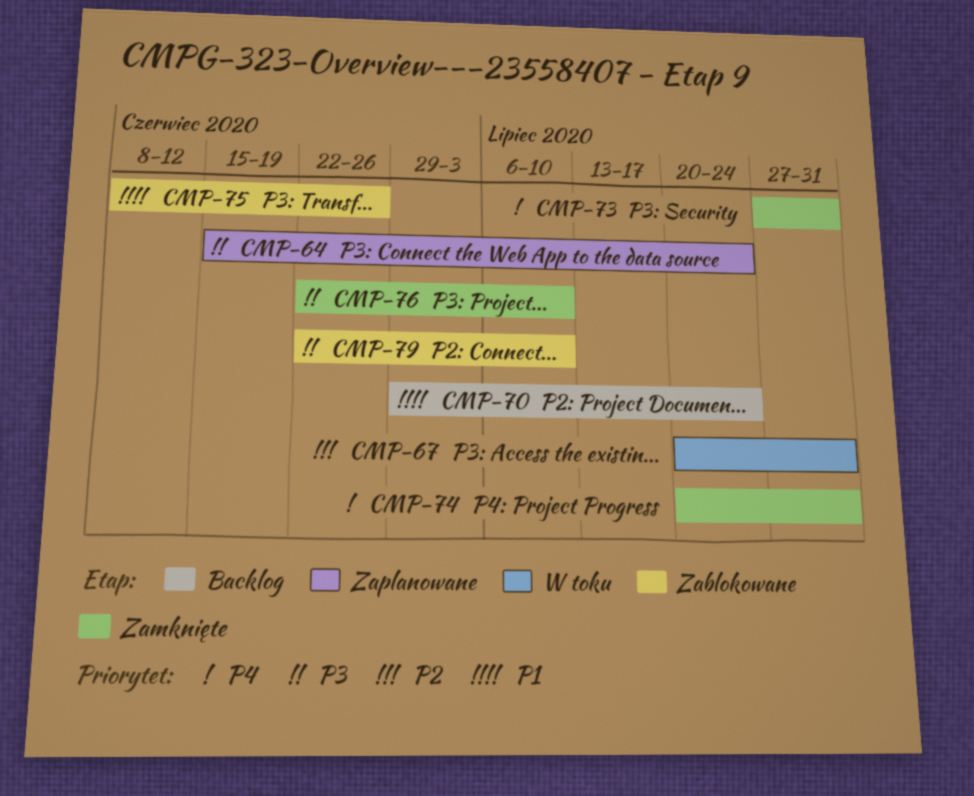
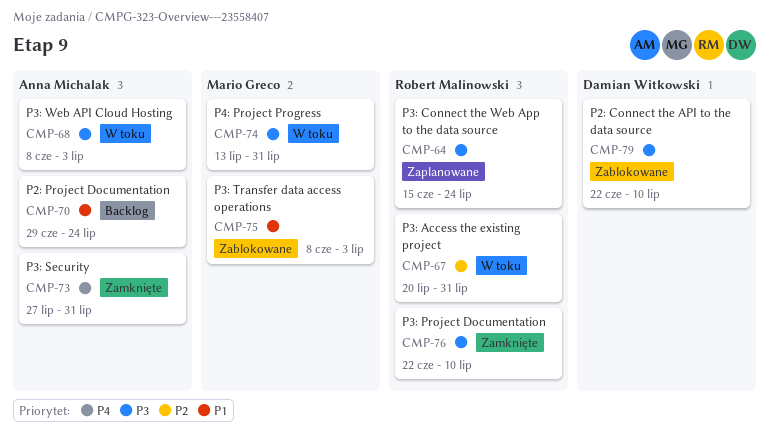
CMP-68: none -> present
CMP-74, status: Zamknięte -> W toku
CMP-74, priority: P4 -> P3
CMP-74, start: Jul 20 -> Jul 13
CMP-75, due: Jun 26 -> Jul 3

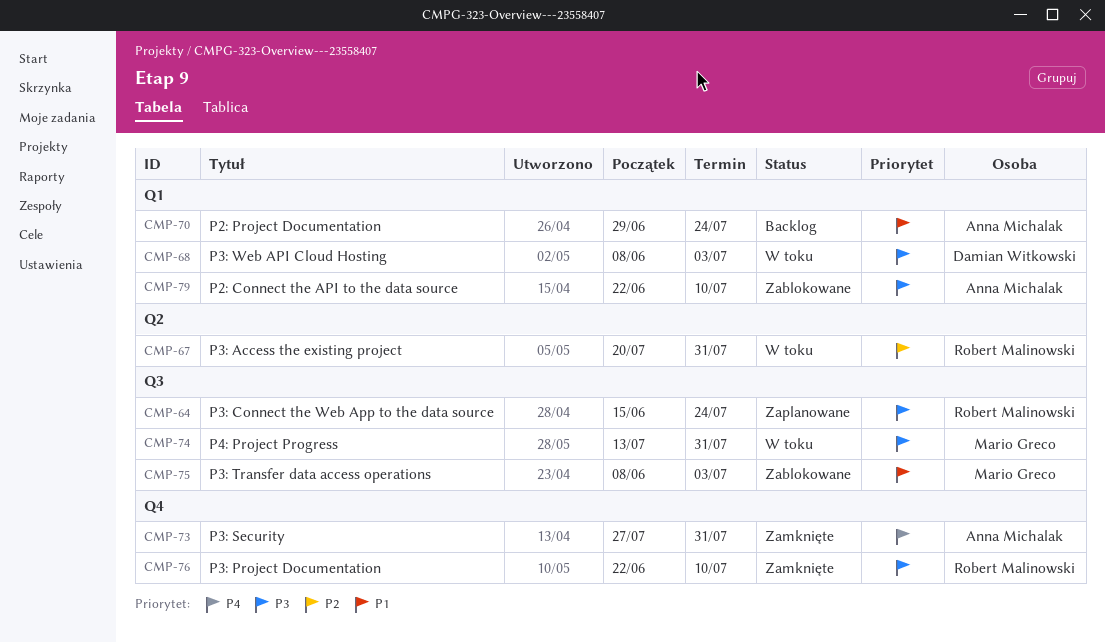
CMP-68, owner: Anna Michalak -> Damian Witkowski
CMP-79, owner: Damian Witkowski -> Anna Michalak

